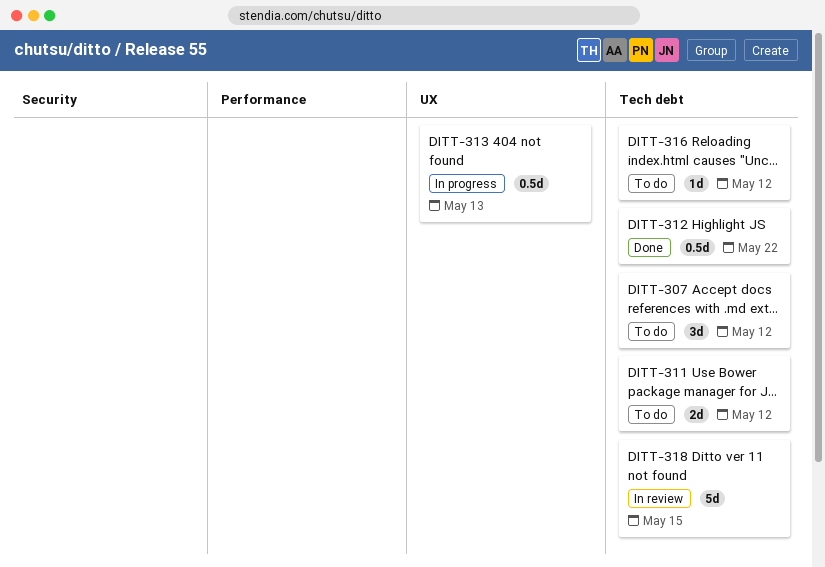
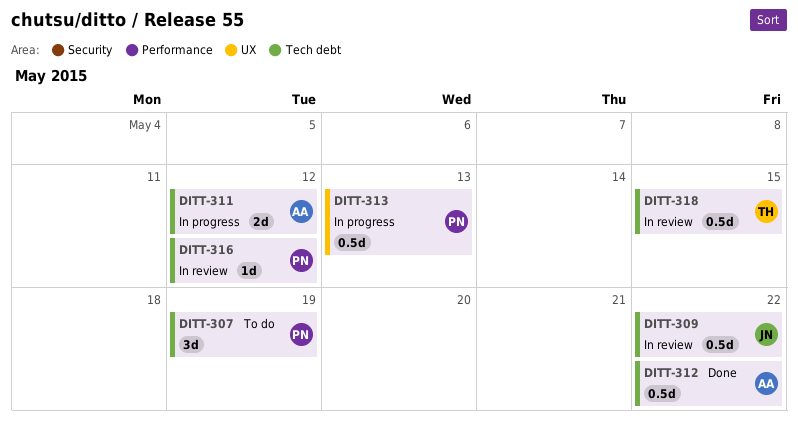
DITT-307, due: May 12 -> May 19
DITT-309: none -> present
DITT-311, status: To do -> In progress
DITT-316, status: To do -> In review
DITT-318, estimate: 5d -> 0.5d

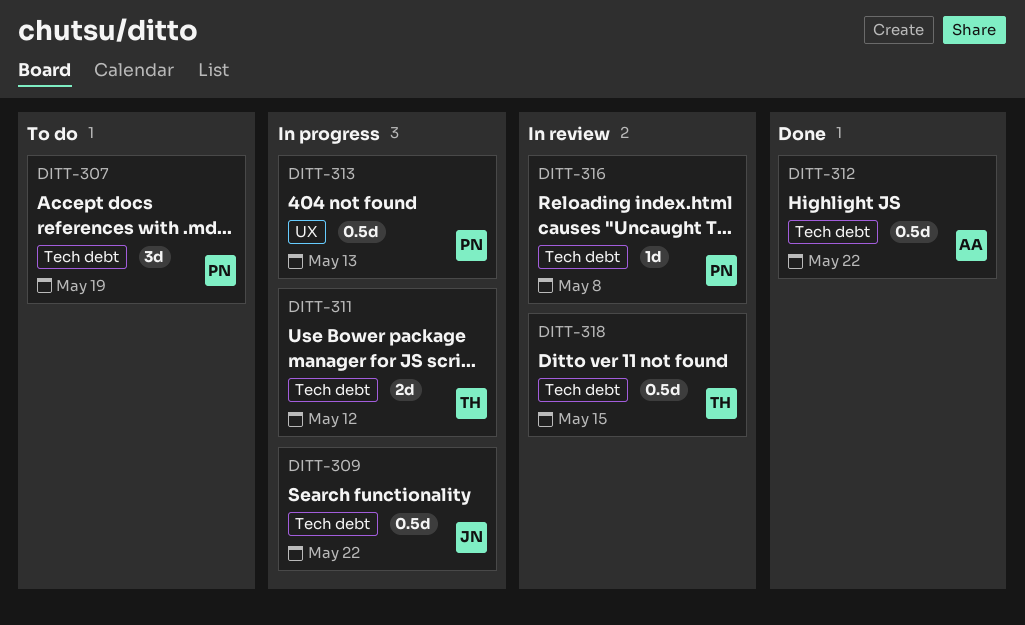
DITT-309, status: In review -> In progress
DITT-311, owner: AA -> TH
DITT-316, due: May 12 -> May 8

